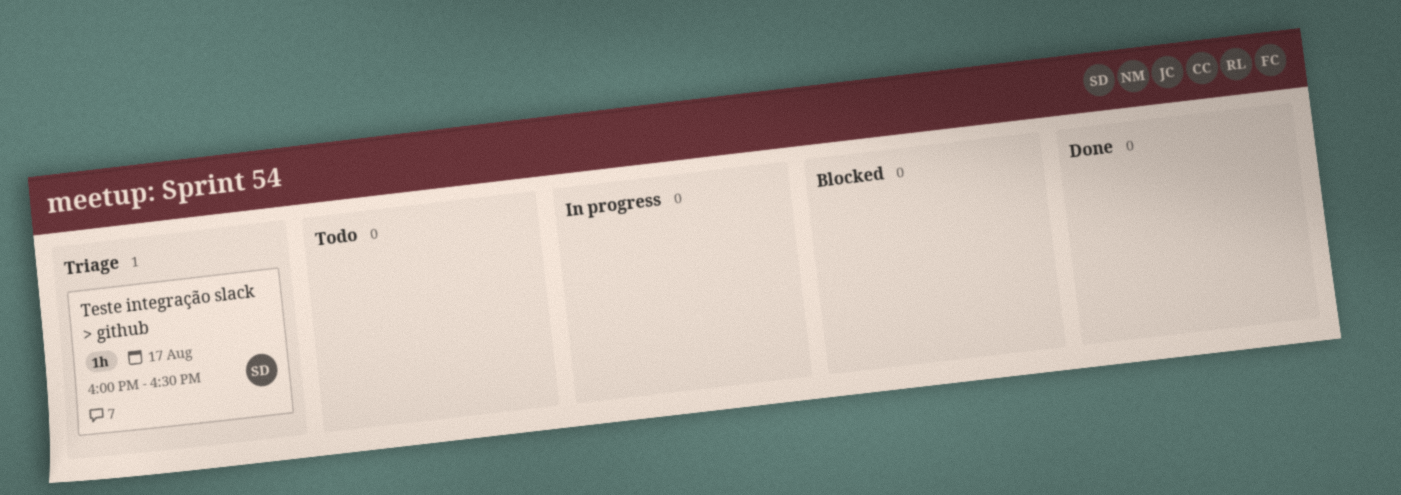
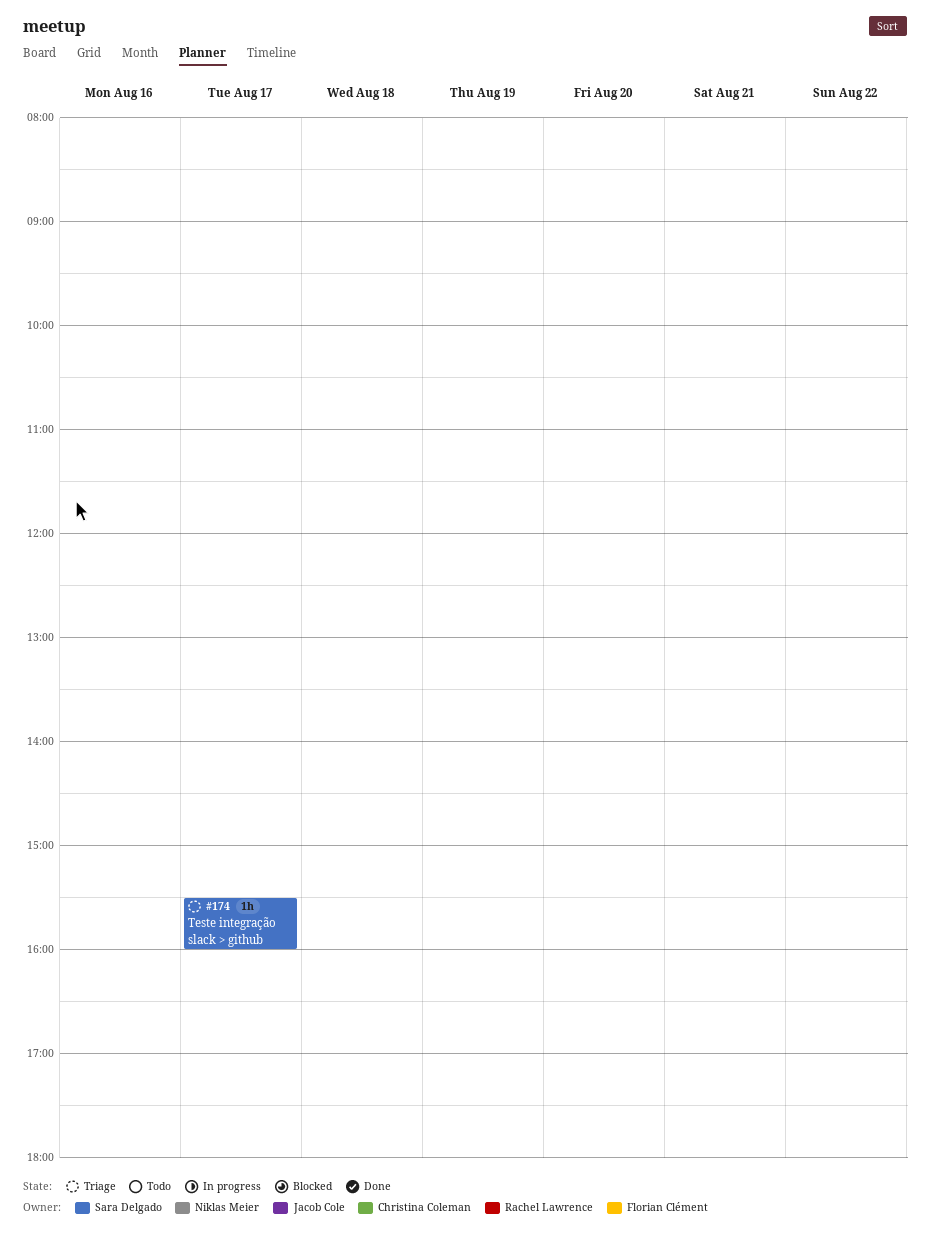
Teste integração slack > github, begins: 16:00 -> 15:30
Teste integração slack > github, ends: 16:30 -> 16:00

